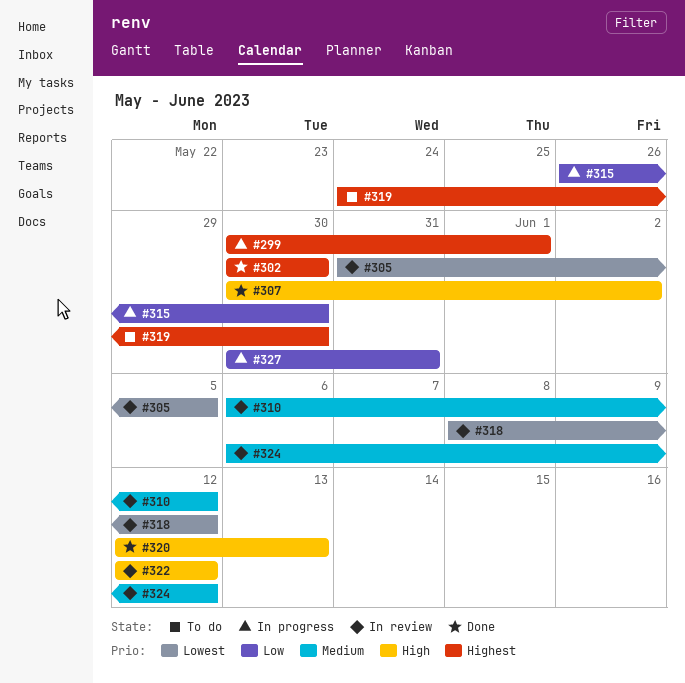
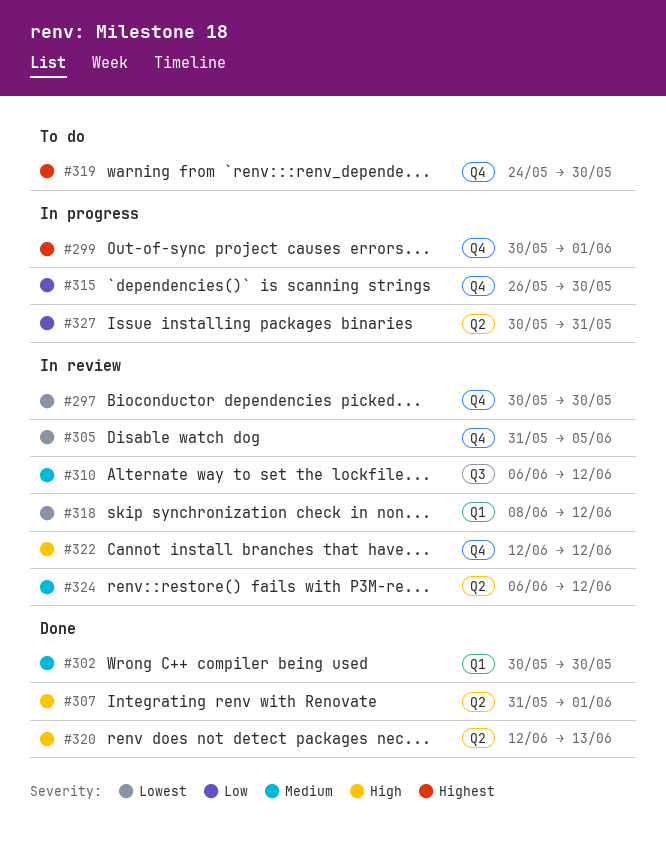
#297: none -> present
#302, priority: Highest -> Medium
#307, start: May 30 -> May 31
#307, due: Jun 2 -> Jun 1

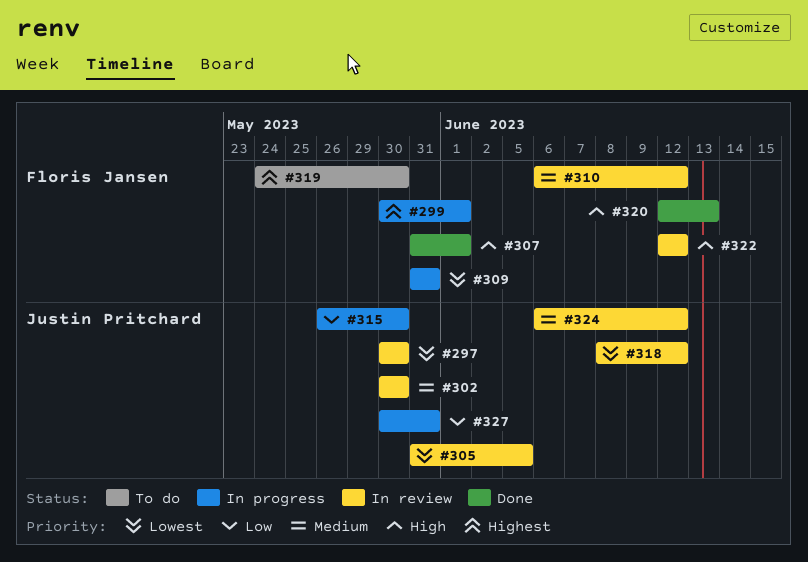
#302, status: Done -> In review
#309: none -> present

